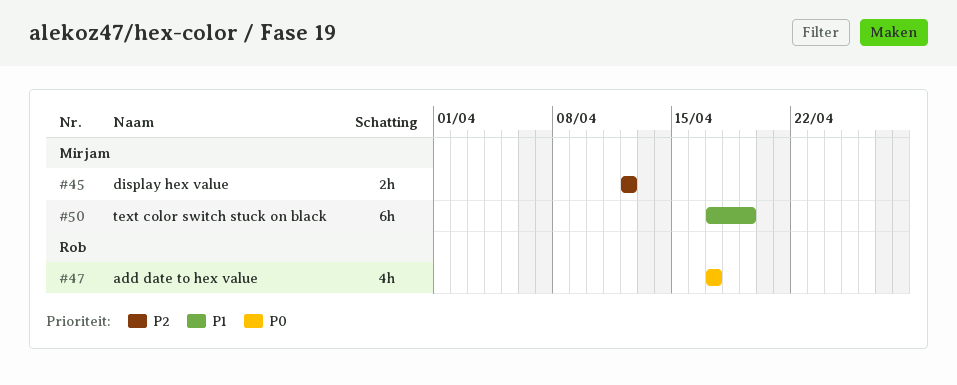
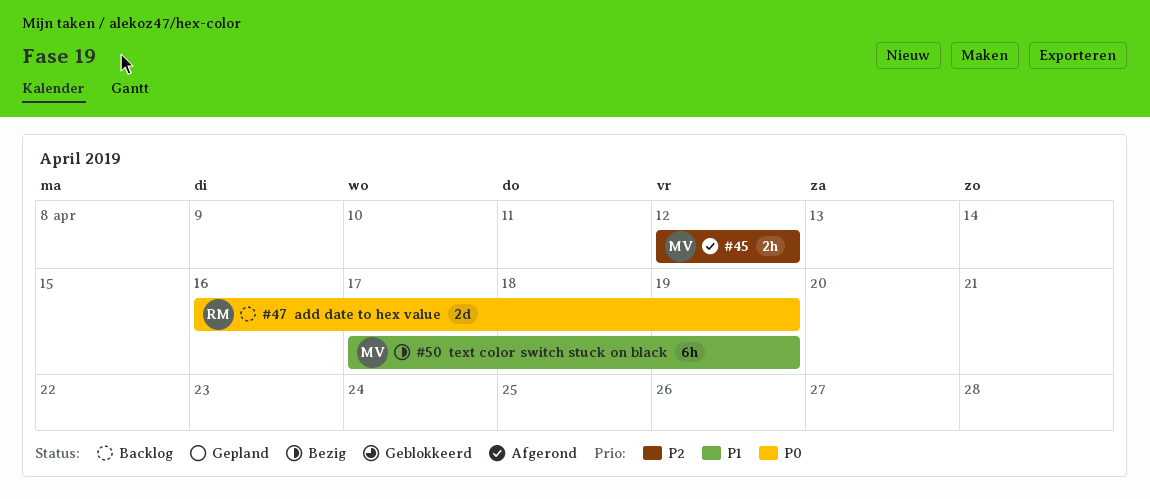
#47, estimate: 4h -> 2d
#47, start: Apr 17 -> Apr 16
#47, due: Apr 17 -> Apr 19

